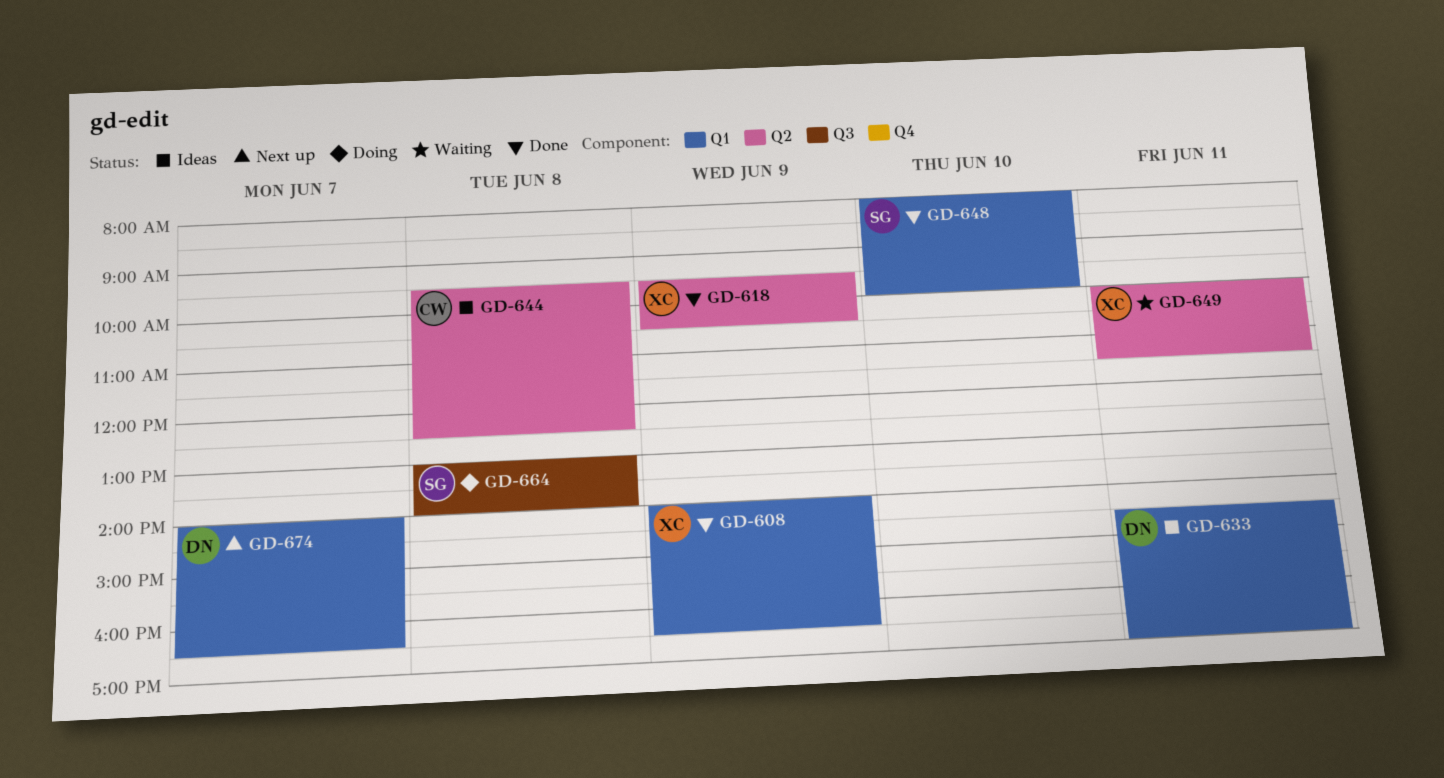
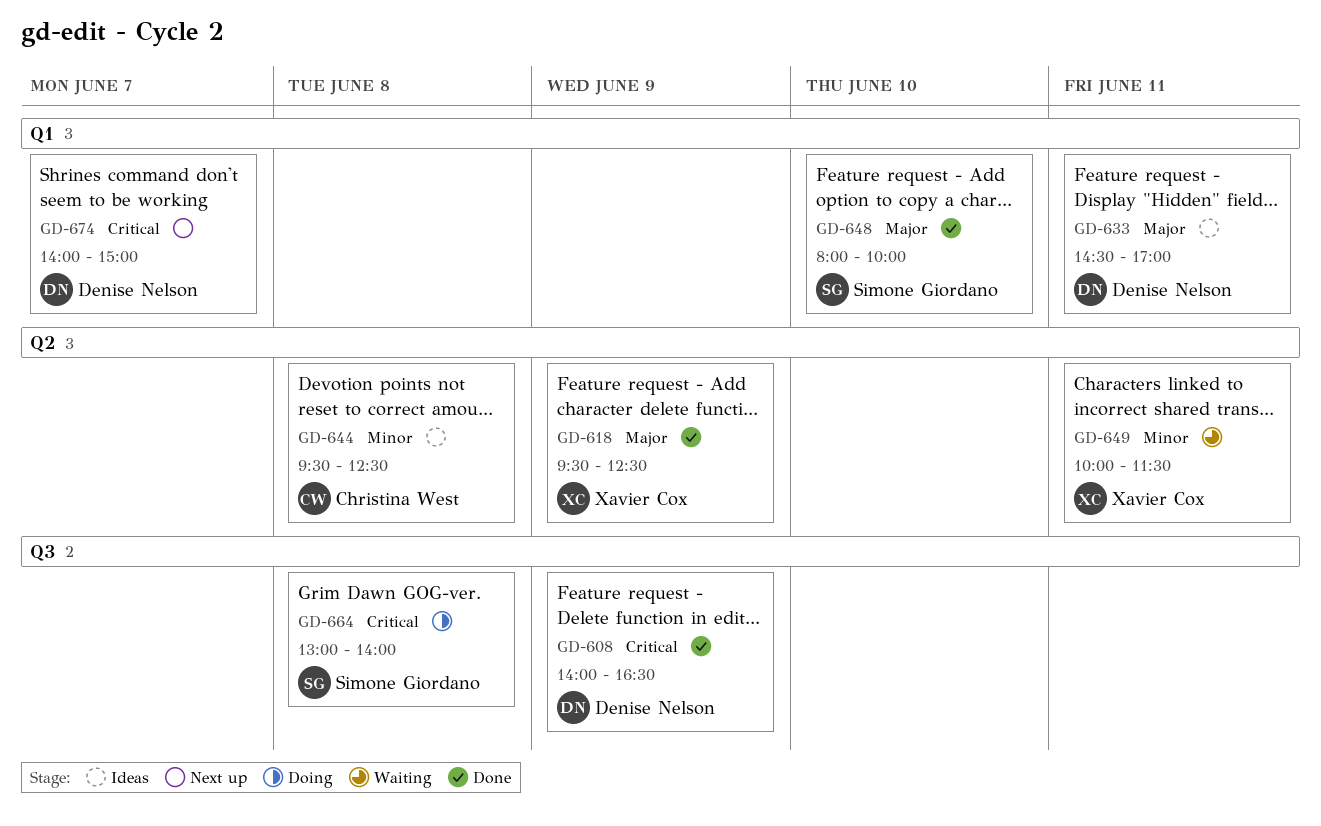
GD-608, owner: Xavier Cox -> Denise Nelson
GD-608, label: Q1 -> Q3
GD-618, ends: 10:30 -> 12:30
GD-674, ends: 16:30 -> 15:00

